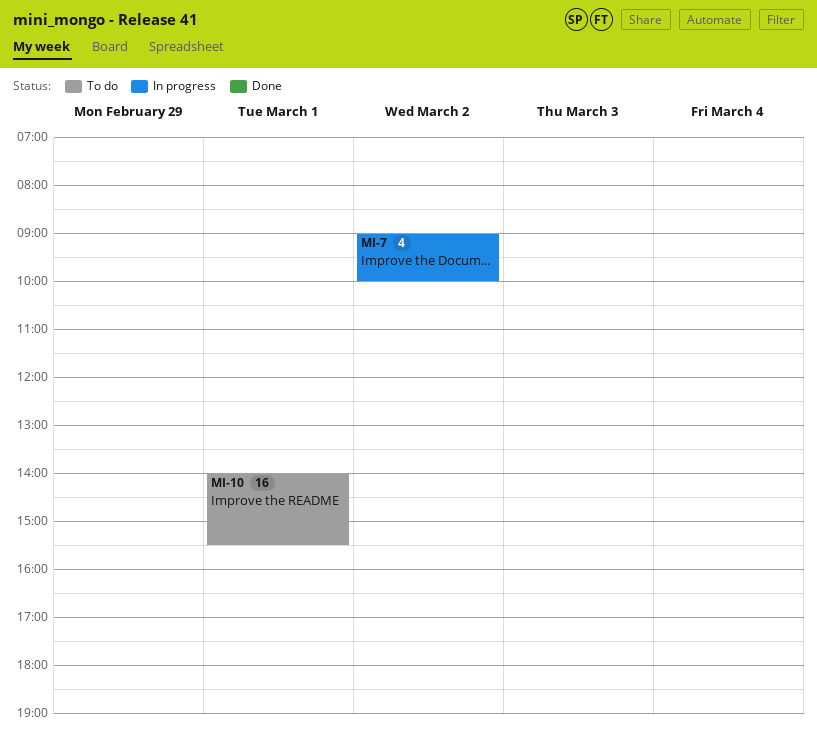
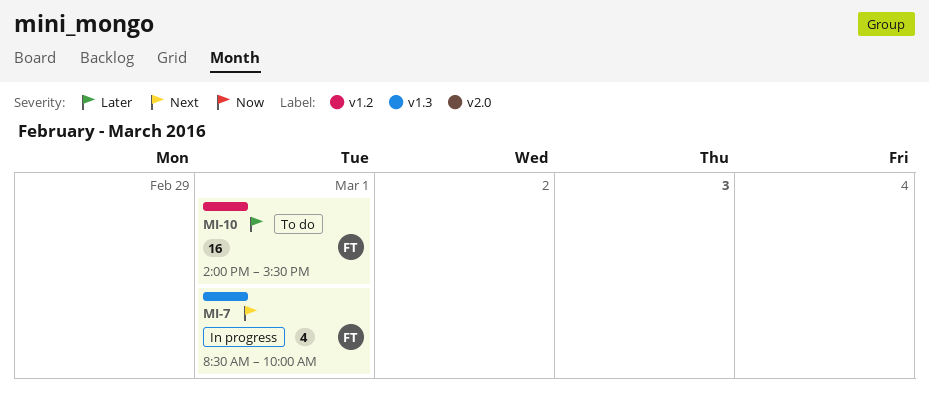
MI-7, day: Mar 2 -> Mar 1
MI-7, begins: 09:00 -> 08:30

